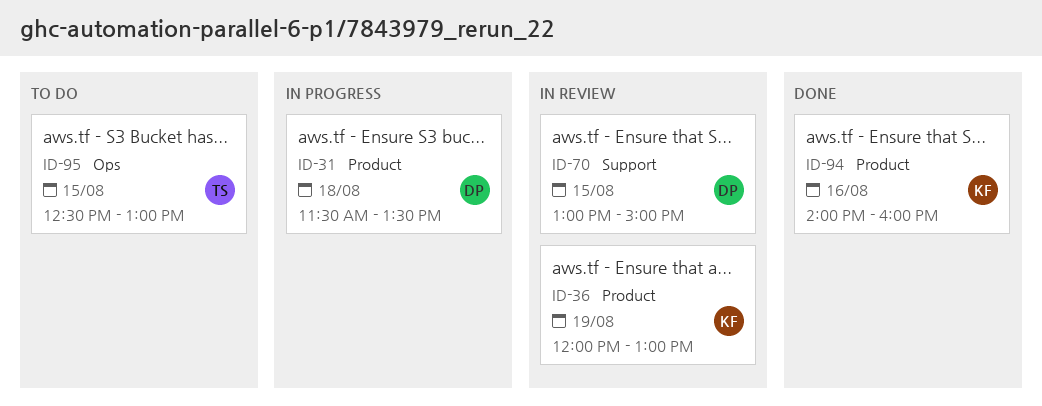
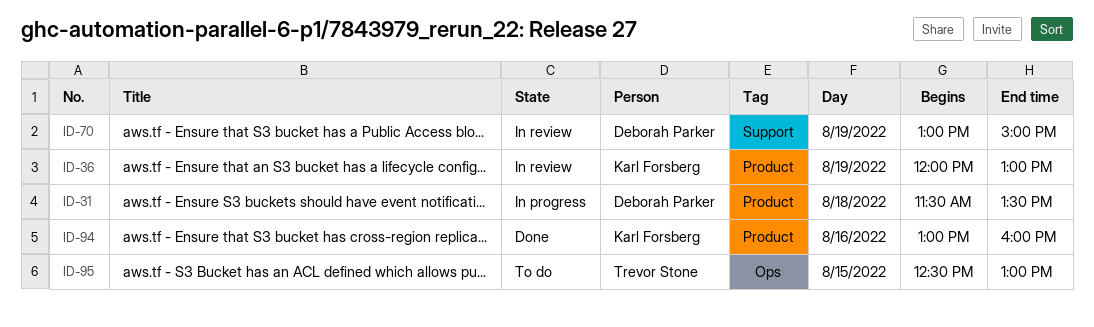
ID-70, day: Aug 15 -> Aug 19
ID-94, begins: 14:00 -> 13:00

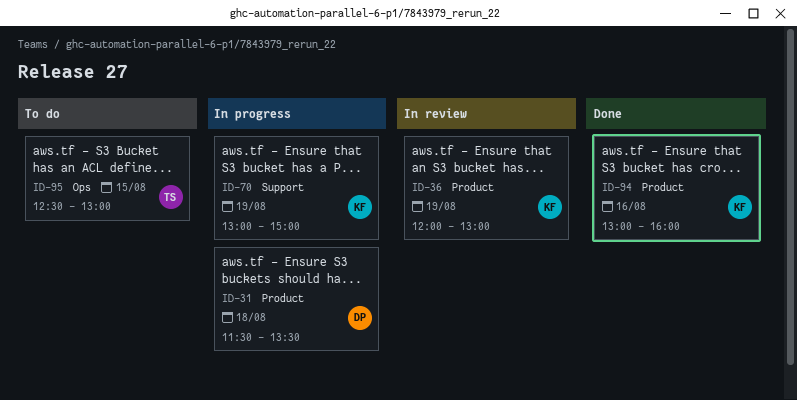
ID-70, status: In review -> In progress
ID-70, owner: Deborah Parker -> Karl Forsberg

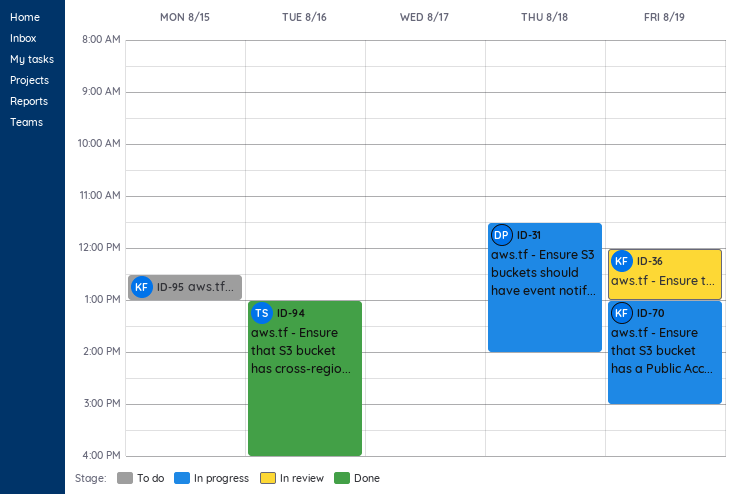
ID-31, ends: 13:30 -> 14:00
ID-94, owner: KF -> TS
ID-95, owner: TS -> KF

